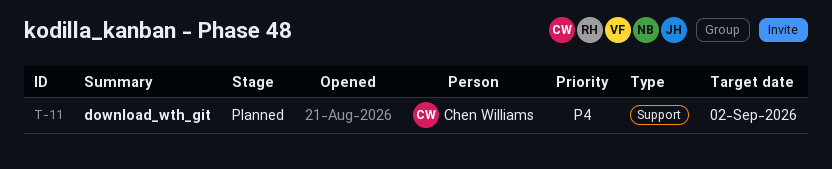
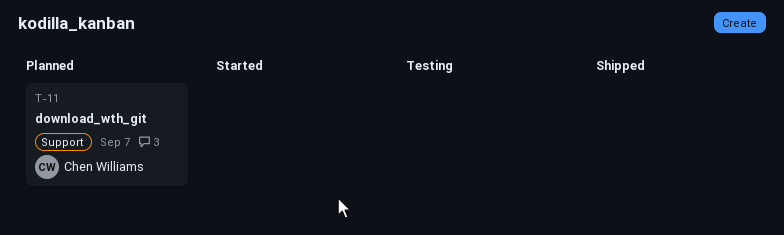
T-11, due: Sep 2 -> Sep 7

